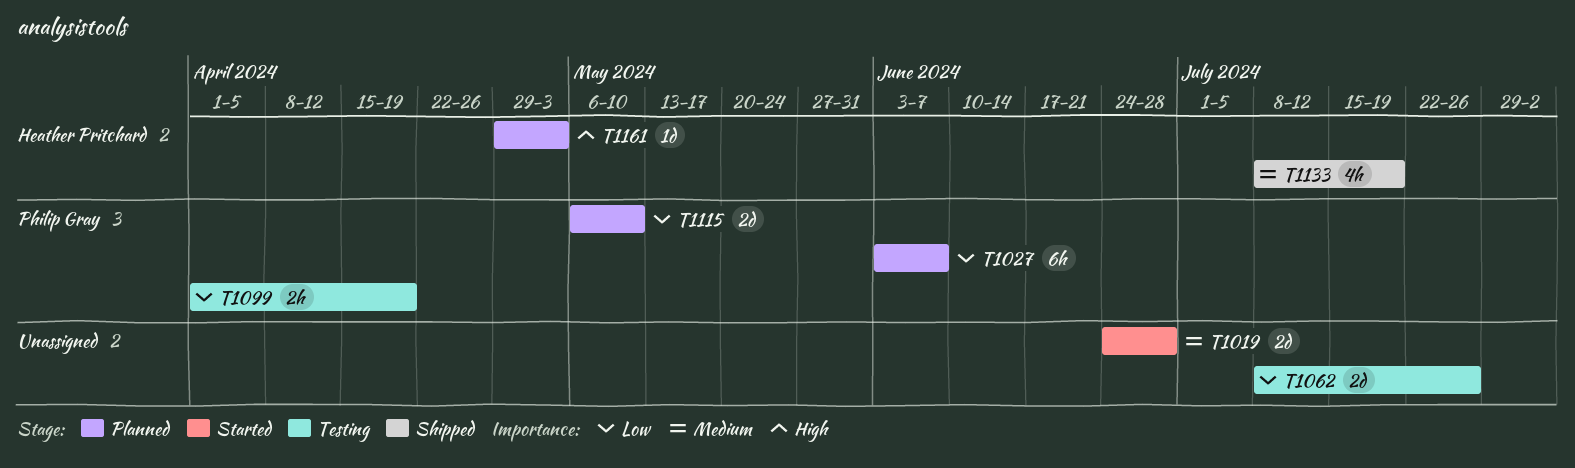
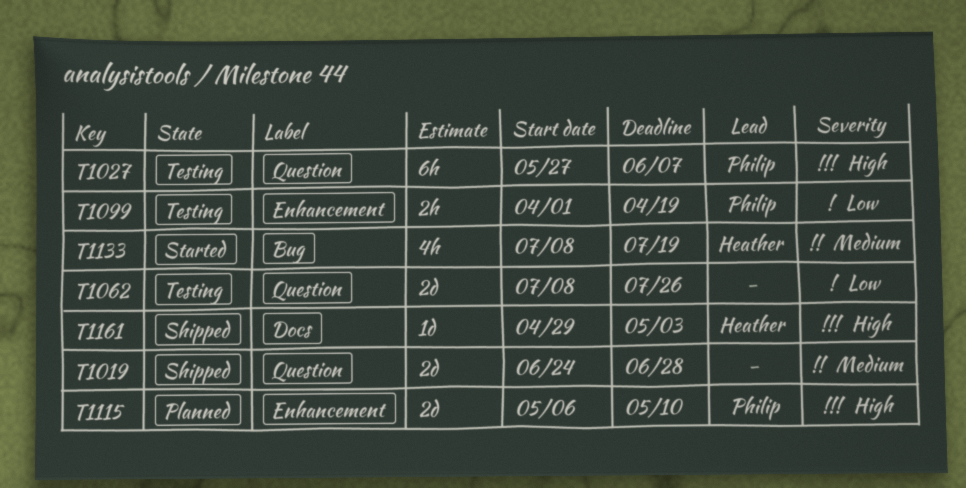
T1019, status: Started -> Shipped
T1027, status: Planned -> Testing
T1027, priority: Low -> High
T1027, start: Jun 3 -> May 27
T1115, priority: Low -> High
T1133, status: Shipped -> Started
T1161, status: Planned -> Shipped

